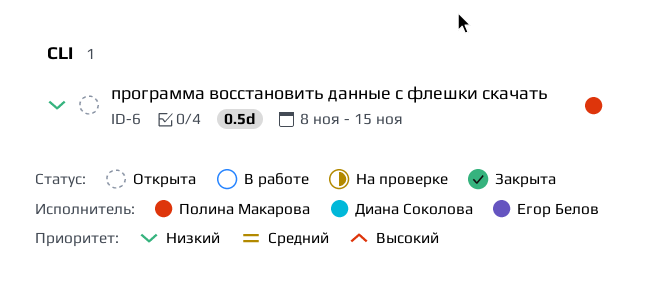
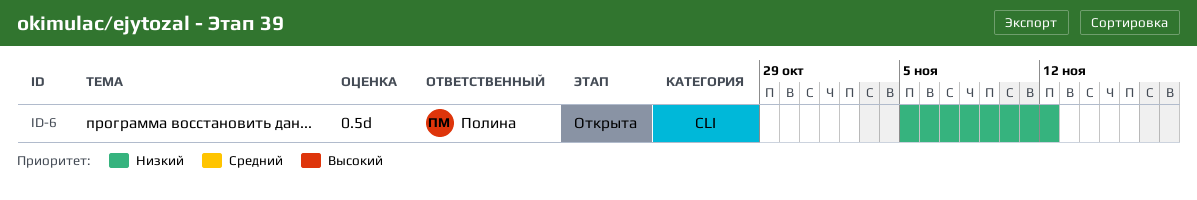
ID-6, start: Nov 8 -> Nov 5
ID-6, due: Nov 15 -> Nov 12

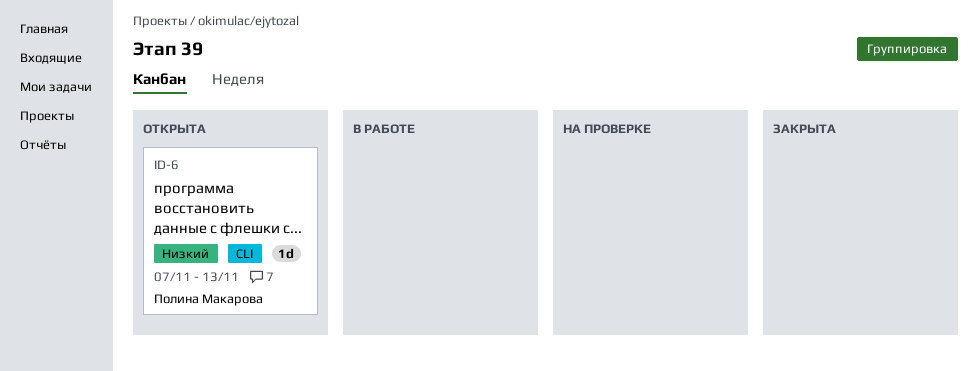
ID-6, estimate: 0.5d -> 1d
ID-6, start: Nov 5 -> Nov 7
ID-6, due: Nov 12 -> Nov 13

